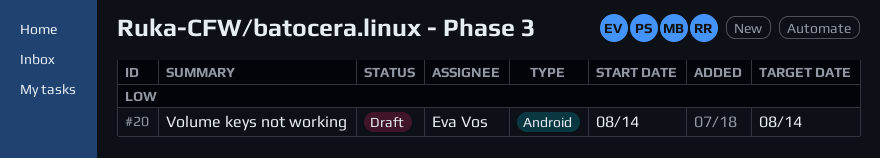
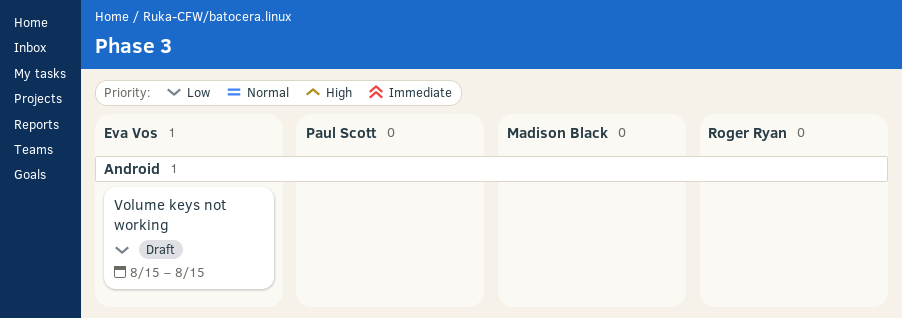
Volume keys not working, start: Aug 14 -> Aug 15
Volume keys not working, due: Aug 14 -> Aug 15

